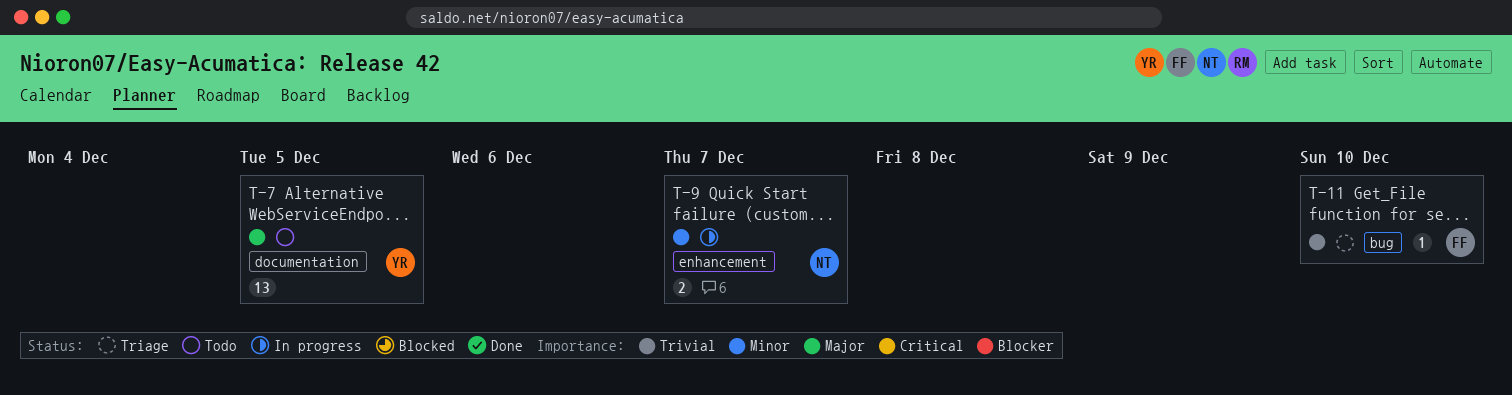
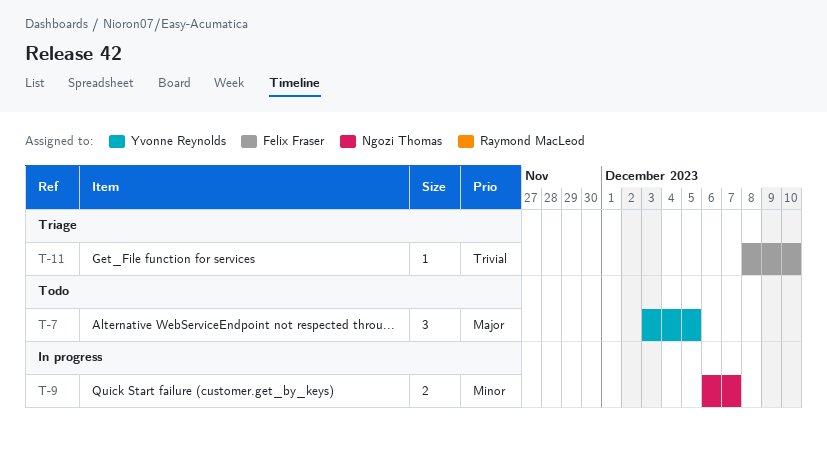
T-7, estimate: 13 -> 3

